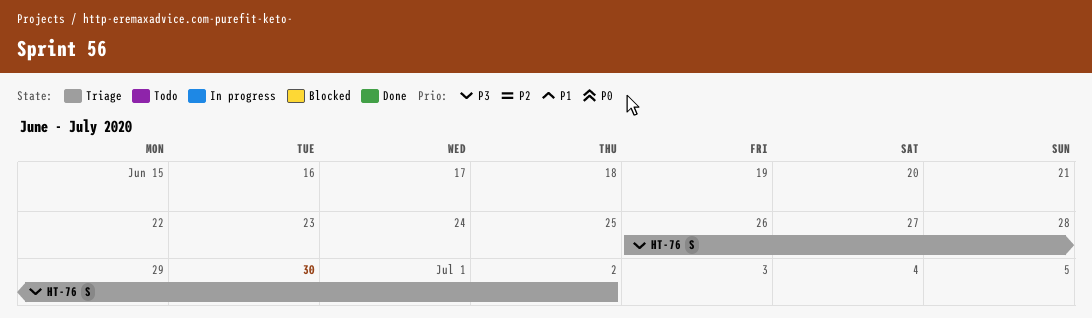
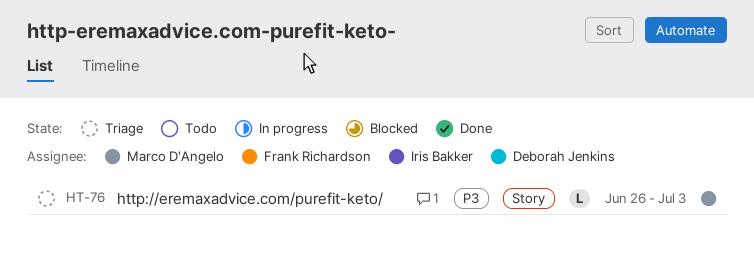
HT-76, estimate: S -> L
HT-76, due: Jul 2 -> Jul 3

